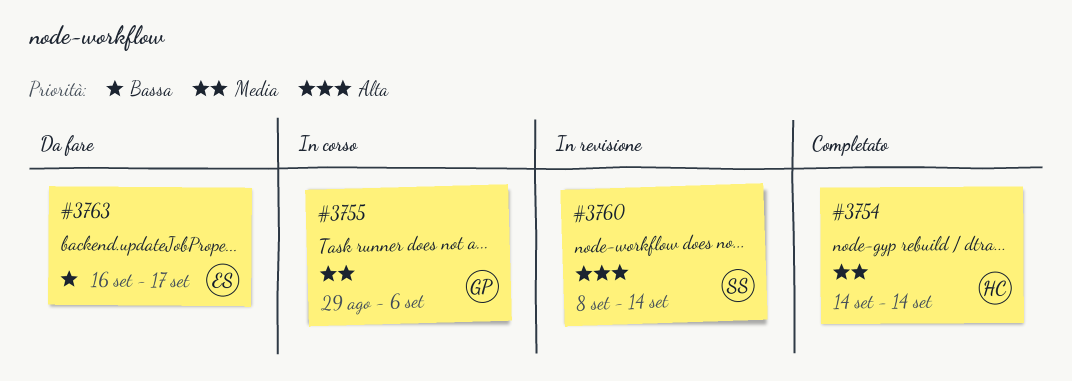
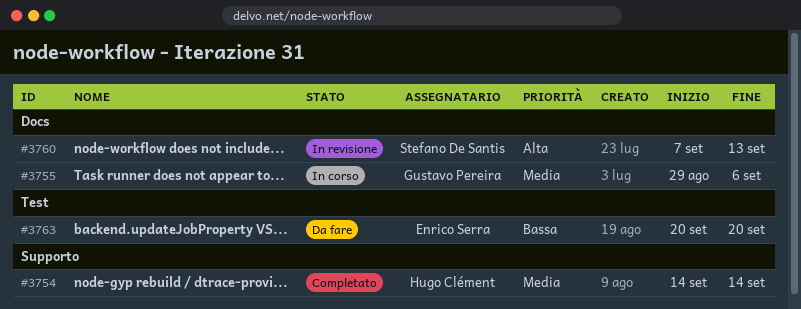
#3760, start: Sep 8 -> Sep 7
#3760, due: Sep 14 -> Sep 13
#3763, start: Sep 16 -> Sep 20
#3763, due: Sep 17 -> Sep 20

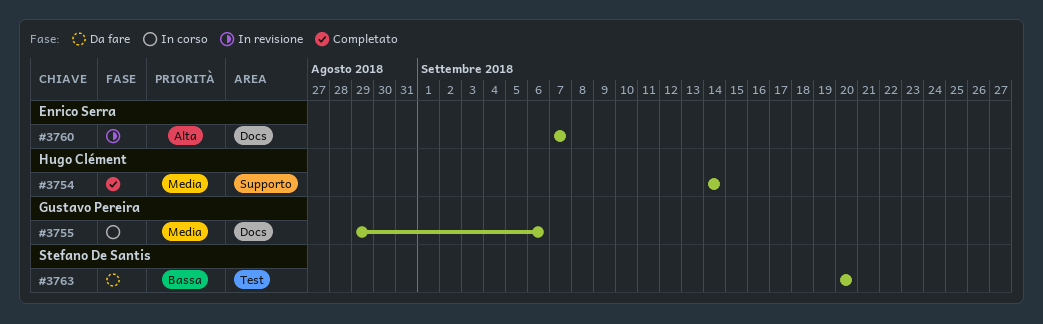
#3760, owner: Stefano De Santis -> Enrico Serra
#3760, due: Sep 13 -> Sep 7
#3763, owner: Enrico Serra -> Stefano De Santis

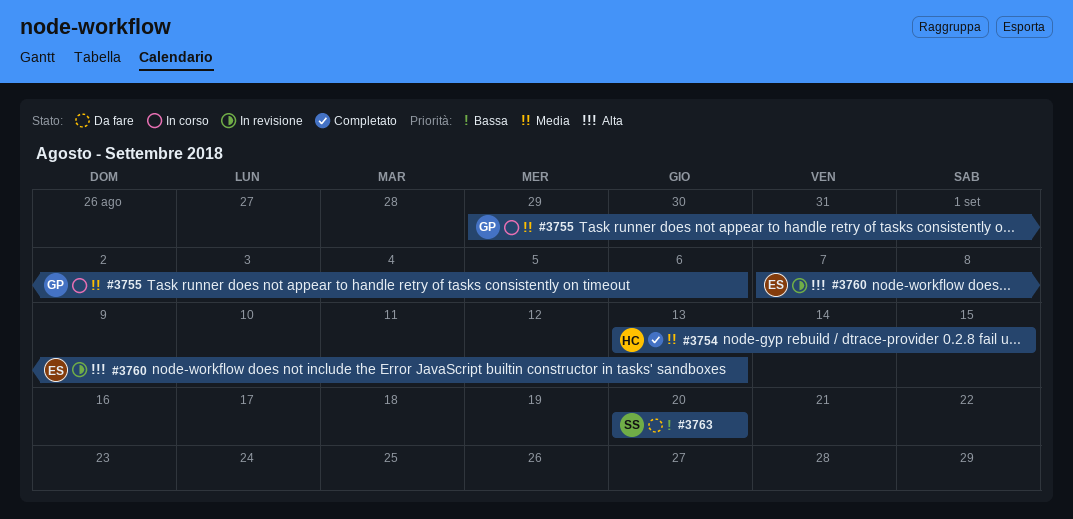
#3754, start: Sep 14 -> Sep 13
#3754, due: Sep 14 -> Sep 15
#3760, due: Sep 7 -> Sep 13

